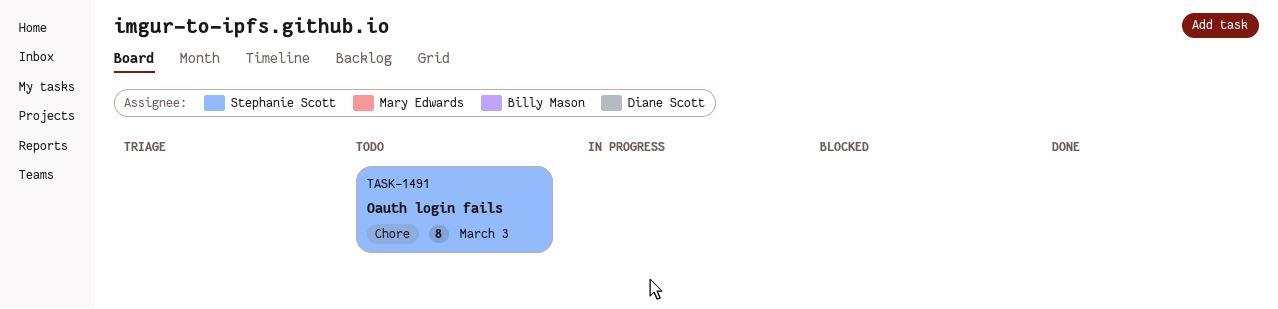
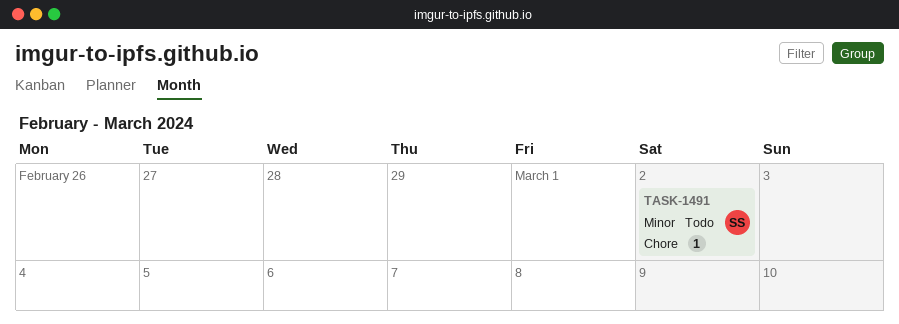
TASK-1491, estimate: 8 -> 1
TASK-1491, due: Mar 3 -> Mar 2

